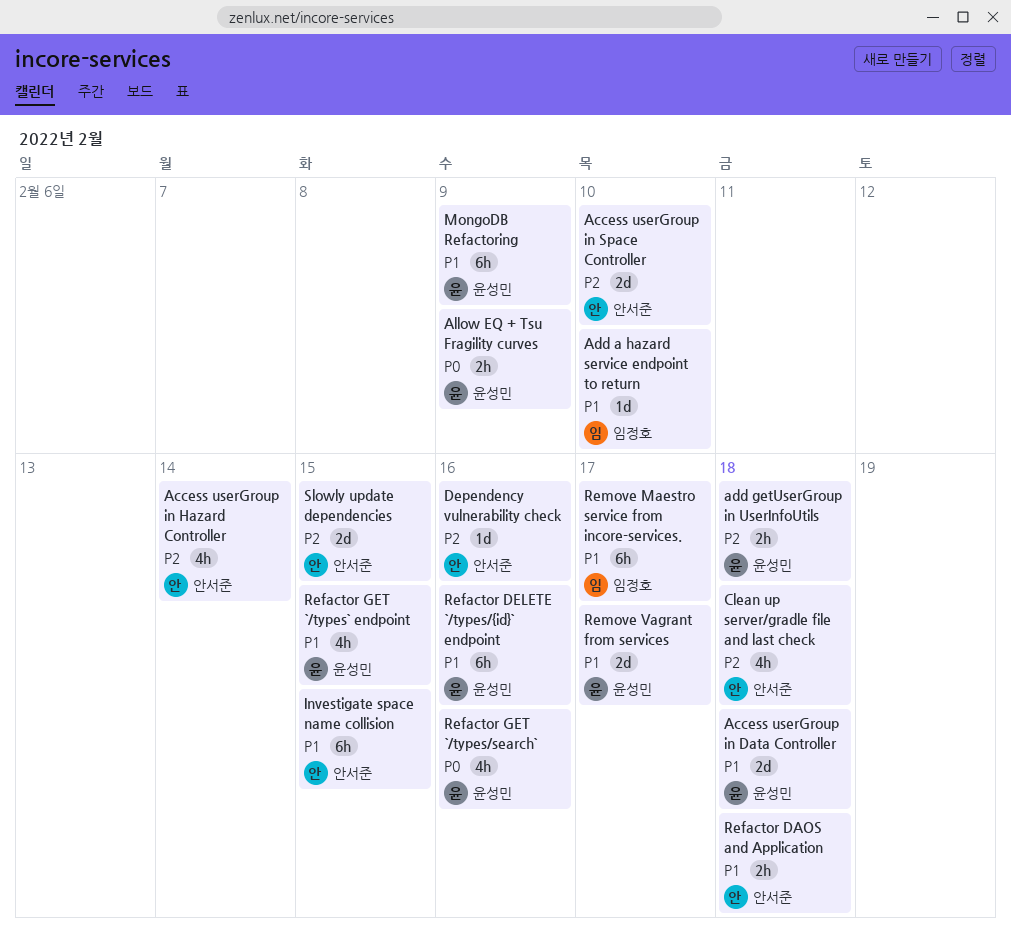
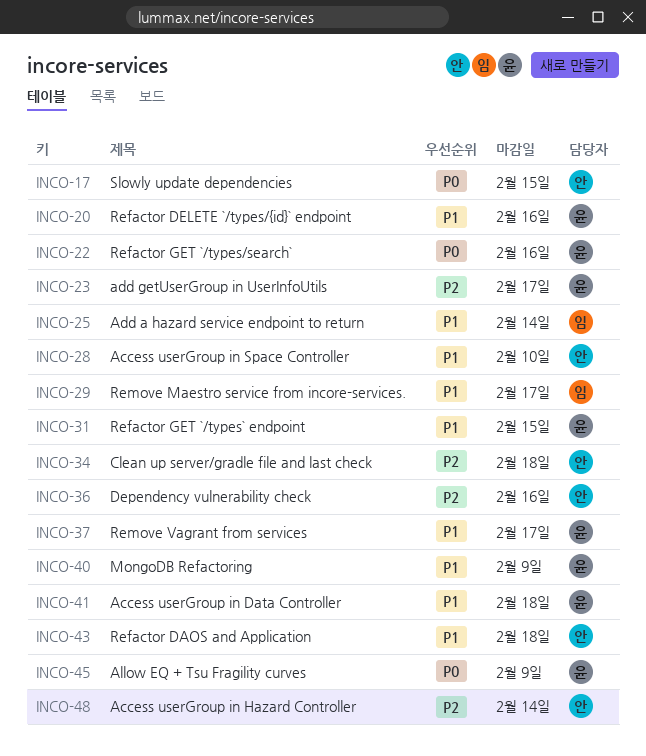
Access userGroup in Space Controller, priority: P2 -> P1
Add a hazard service endpoint to return, due: Feb 10 -> Feb 14
add getUserGroup in UserInfoUtils, due: Feb 18 -> Feb 17
Investigate space name collision: present -> none
Slowly update dependencies, priority: P2 -> P0

